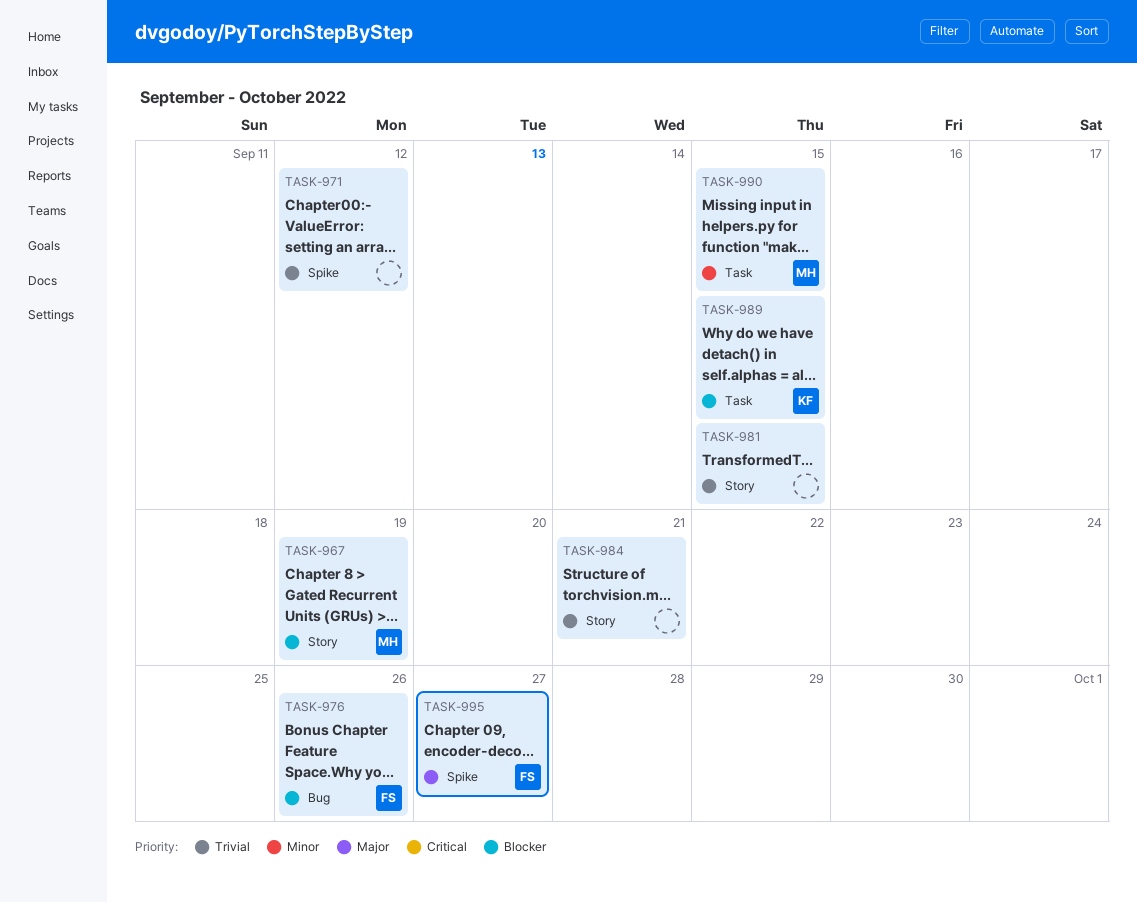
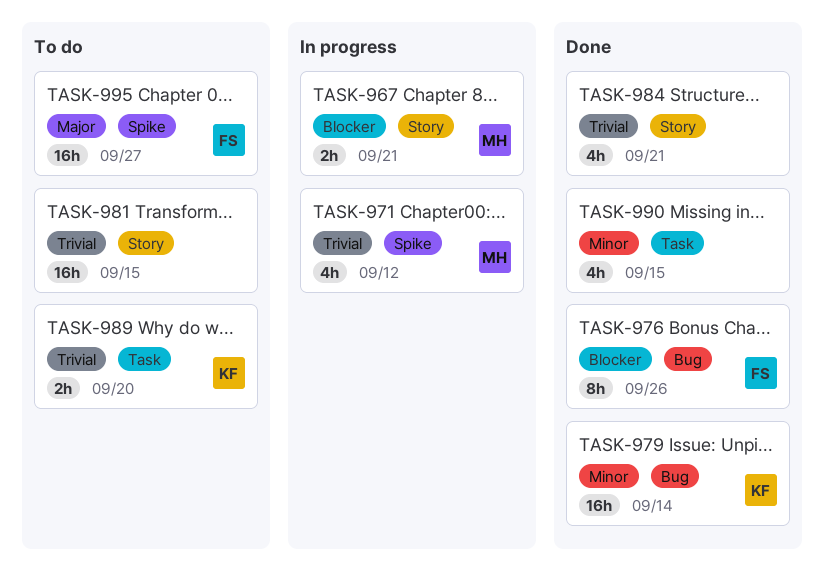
TASK-967, due: Sep 19 -> Sep 21
TASK-971, owner: none -> MH
TASK-979: none -> present
TASK-989, priority: Blocker -> Trivial
TASK-989, due: Sep 15 -> Sep 20
TASK-990, owner: MH -> none

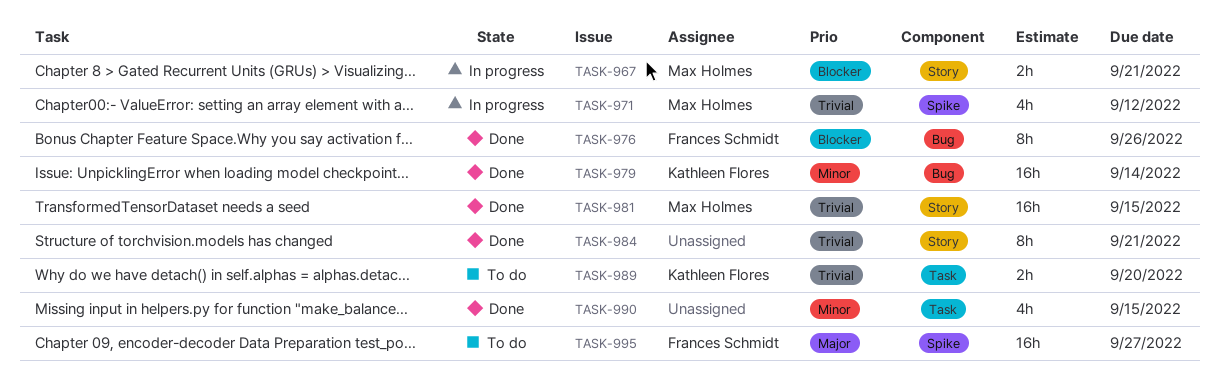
TASK-981, status: To do -> Done
TASK-981, owner: none -> Max Holmes
TASK-984, estimate: 4h -> 8h

